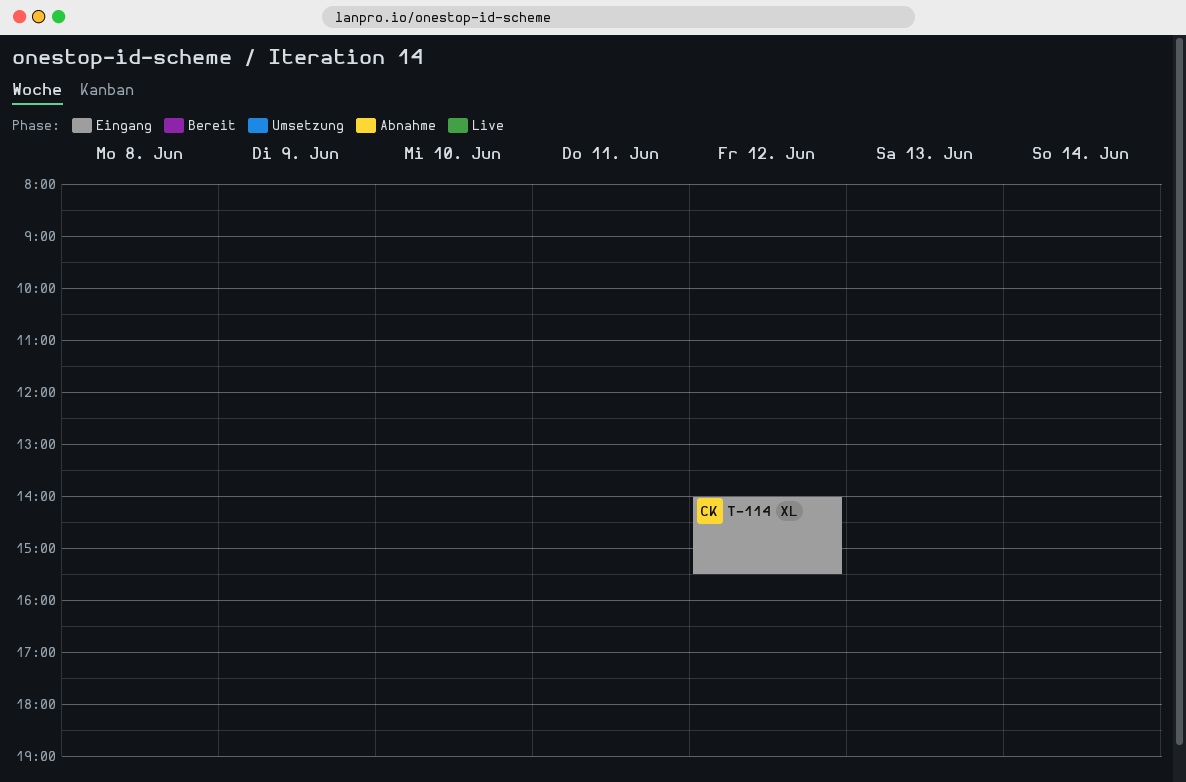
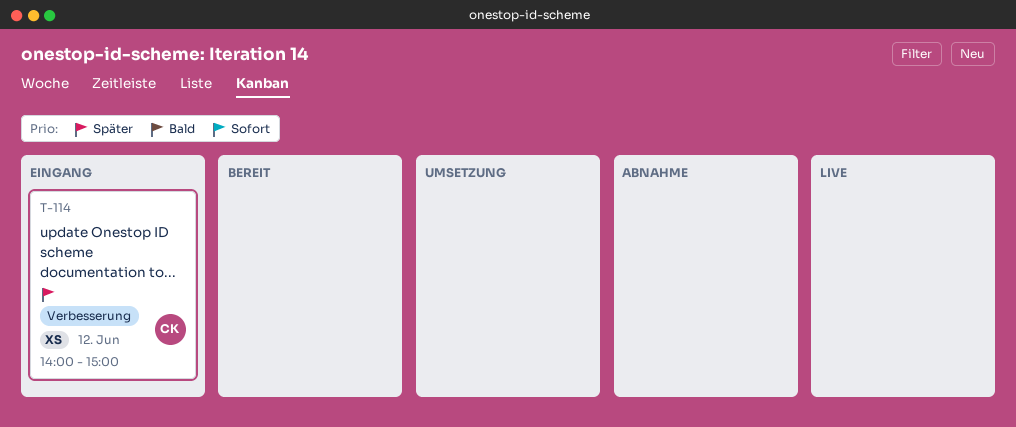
T-114, estimate: XL -> XS
T-114, ends: 15:30 -> 15:00

